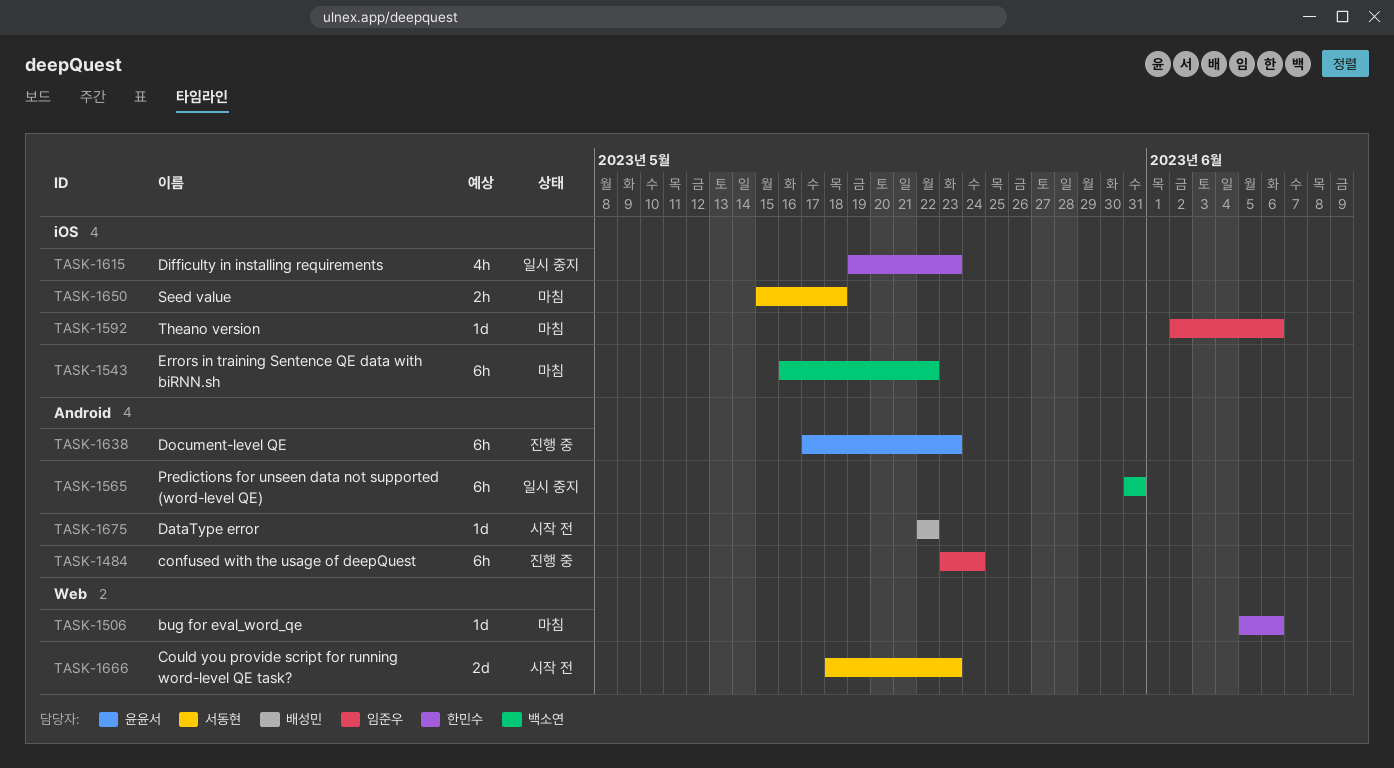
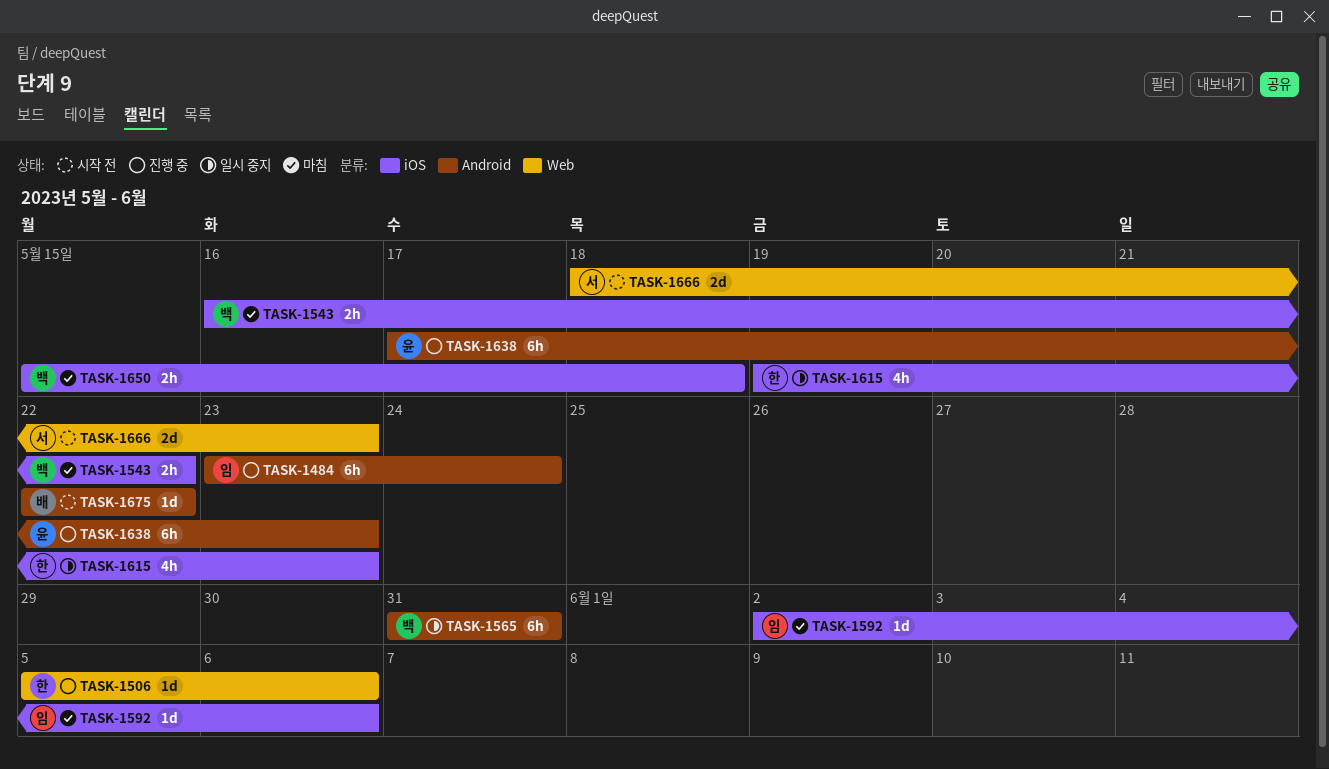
TASK-1506, status: 마침 -> 진행 중
TASK-1543, estimate: 6h -> 2h
TASK-1650, owner: 서동현 -> 백소연

